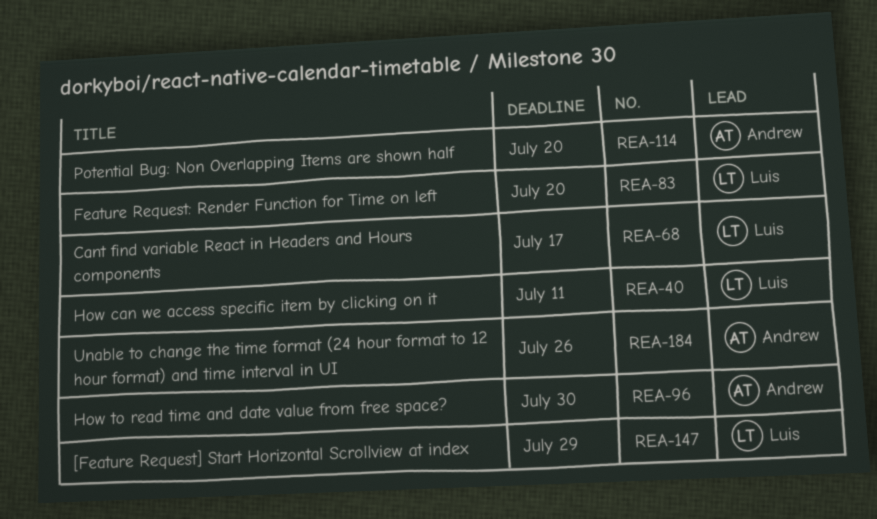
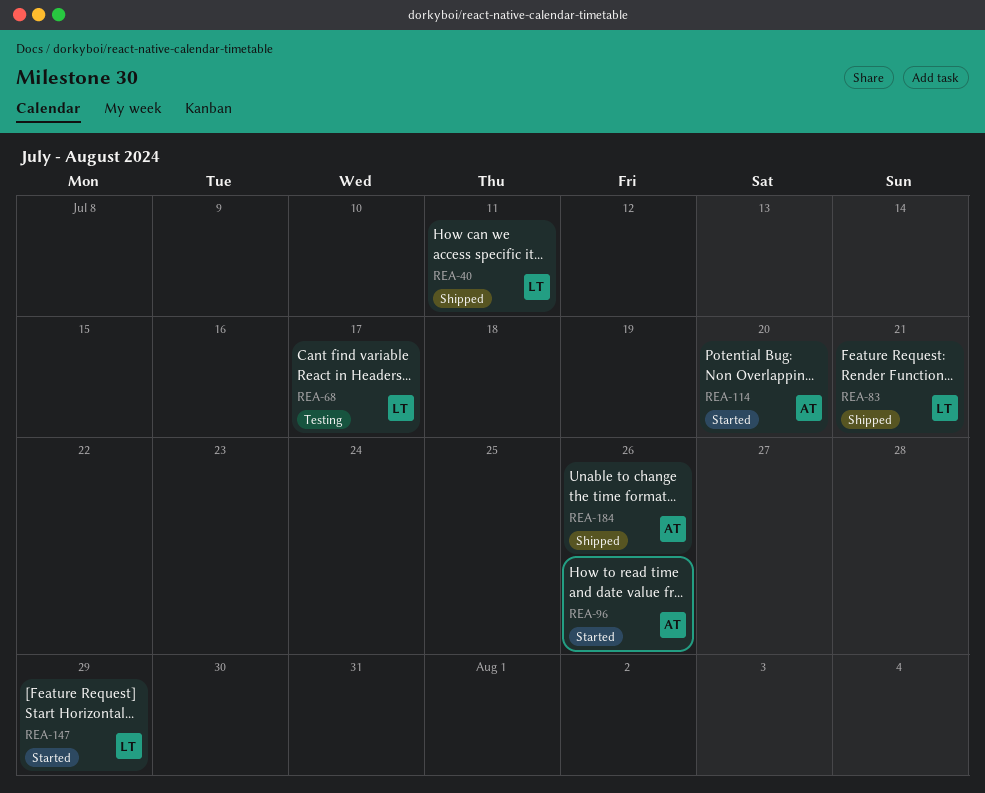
REA-83, due: Jul 20 -> Jul 21
REA-96, due: Jul 30 -> Jul 26

